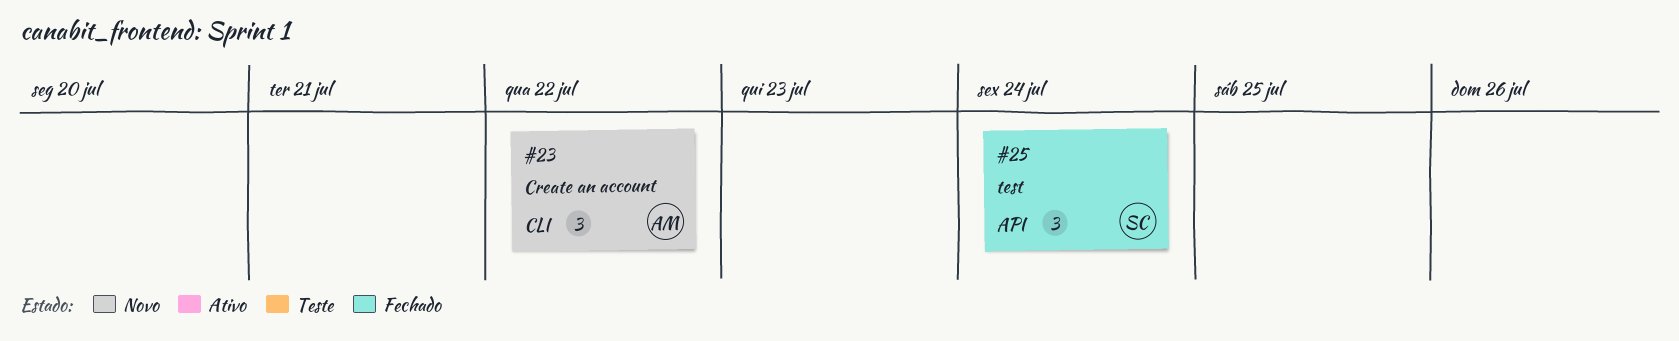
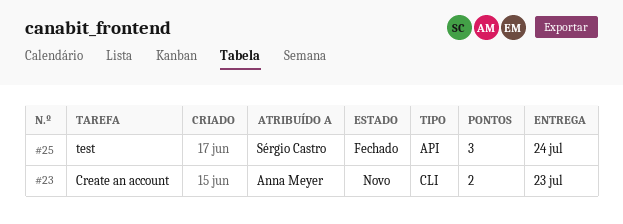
#23, estimate: 3 -> 2
#23, due: Jul 22 -> Jul 23

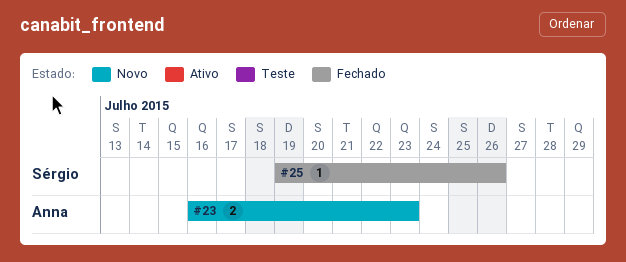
#25, estimate: 3 -> 1
#25, due: Jul 24 -> Jul 26

